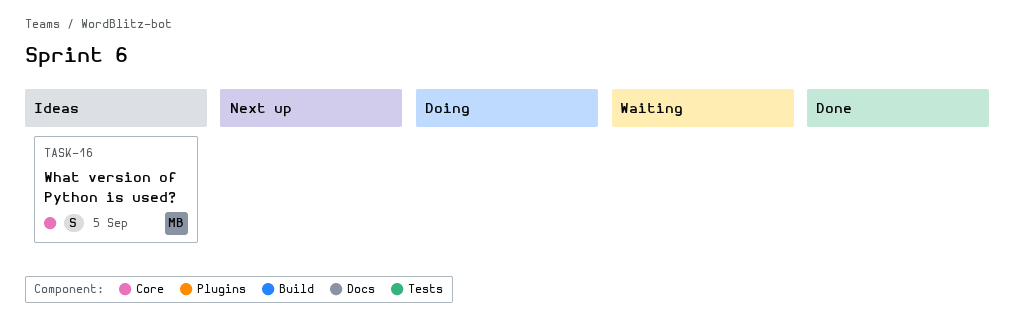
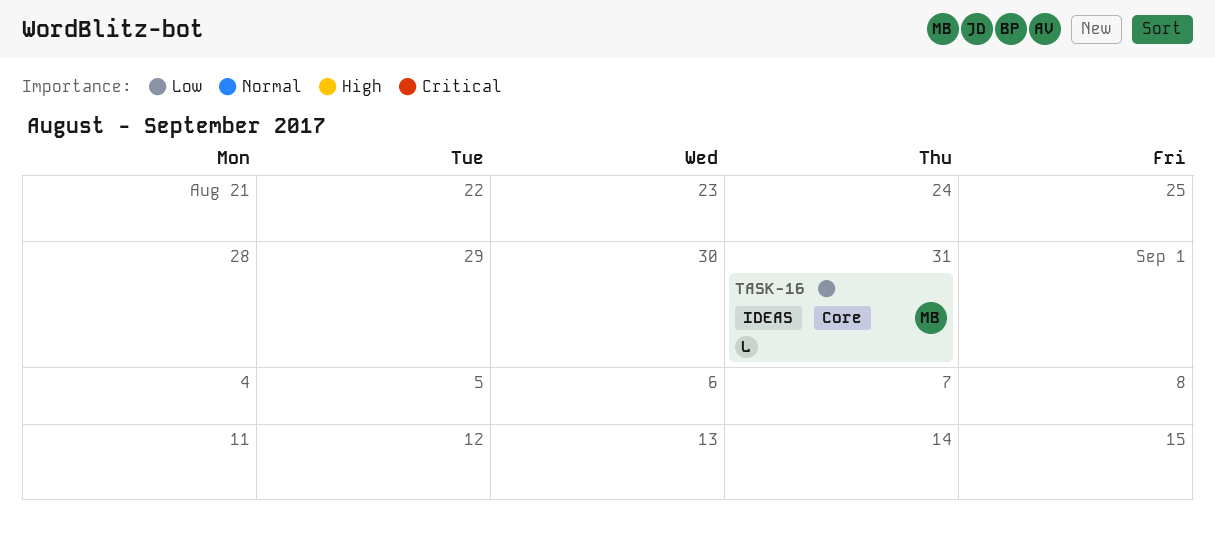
TASK-16, estimate: S -> L
TASK-16, due: Sep 5 -> Aug 31

